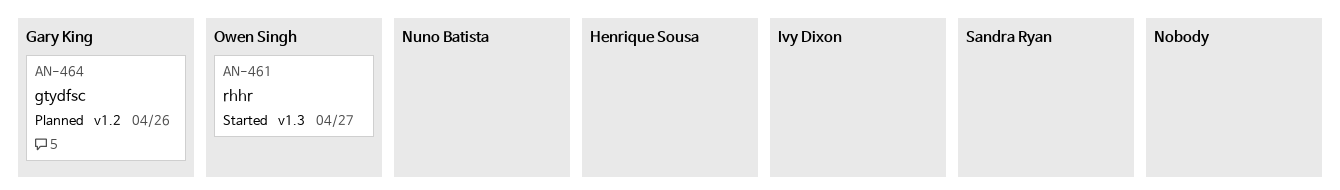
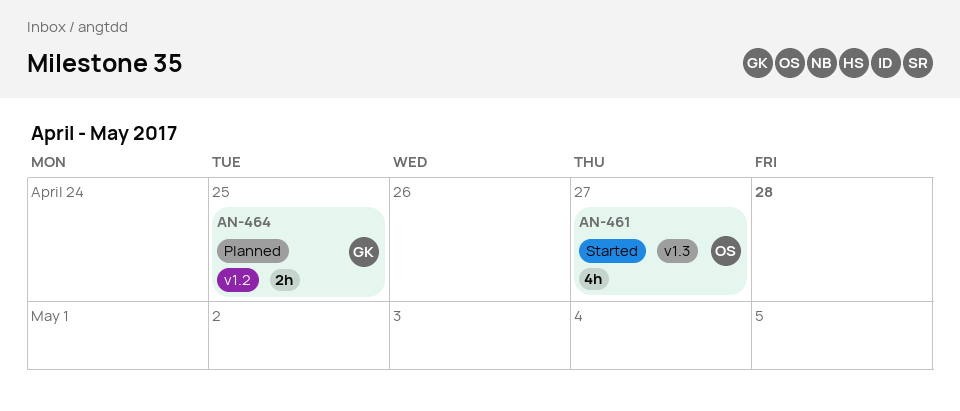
AN-464, due: Apr 26 -> Apr 25

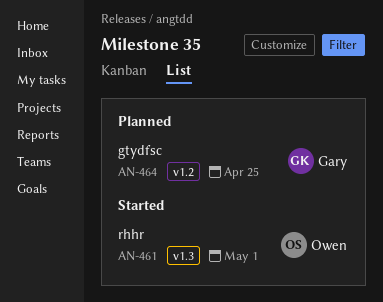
AN-461, due: Apr 27 -> May 1

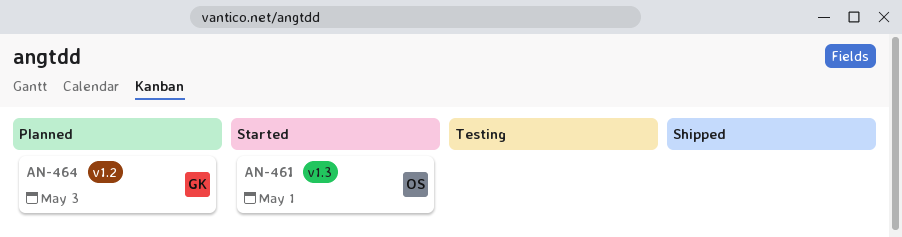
AN-464, due: Apr 25 -> May 3

